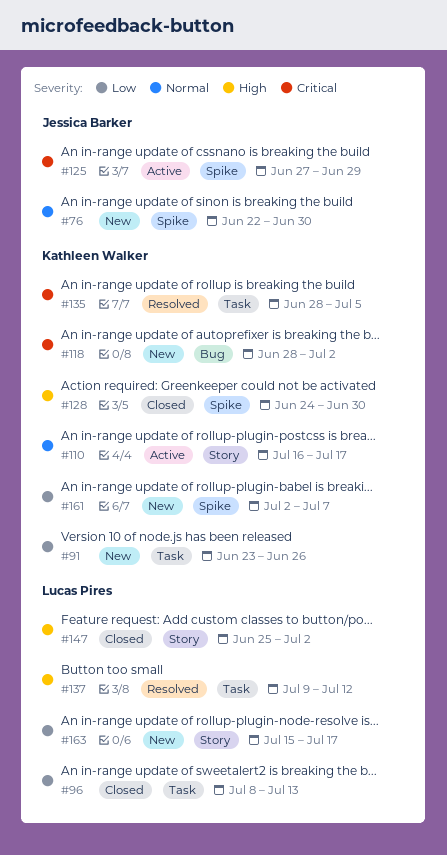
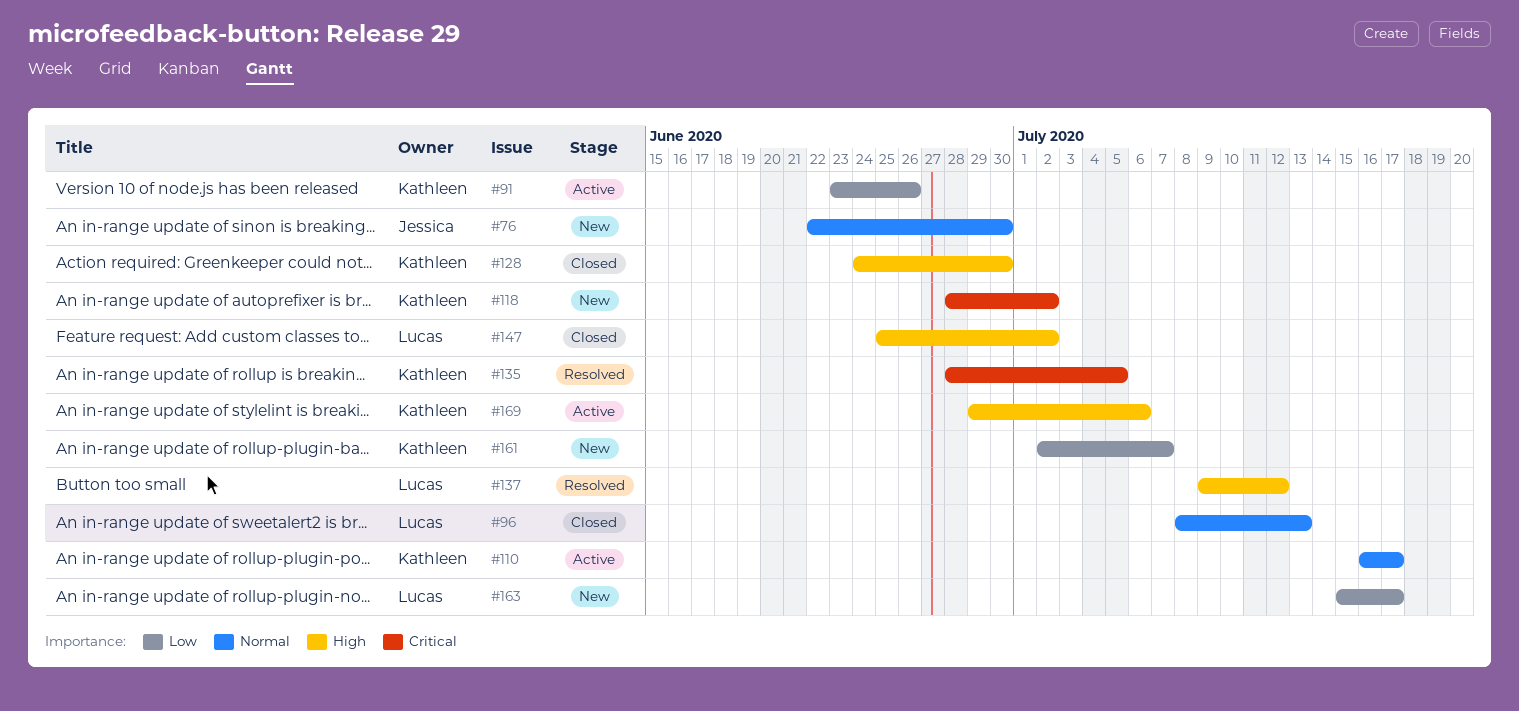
#91, status: New -> Active
#96, priority: Low -> Normal
#125: present -> none
#169: none -> present

